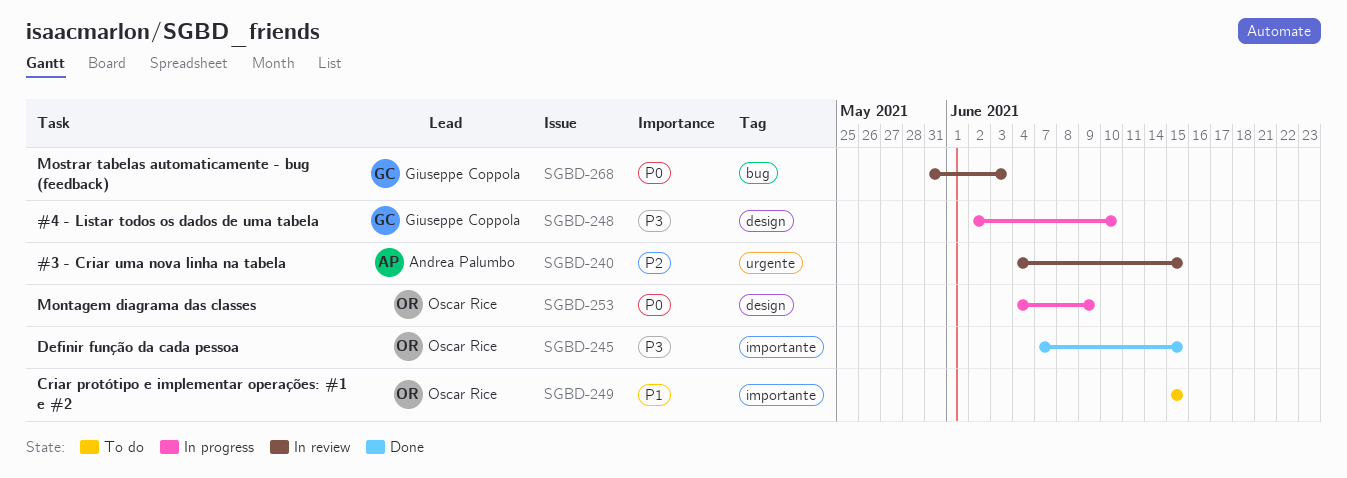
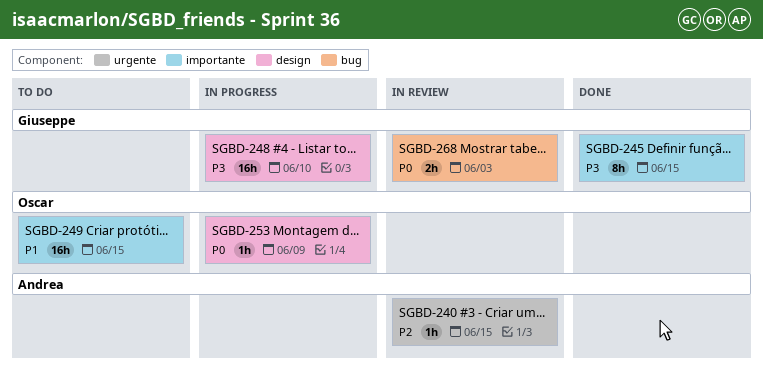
SGBD-245, owner: Oscar Rice -> Giuseppe Coppola

